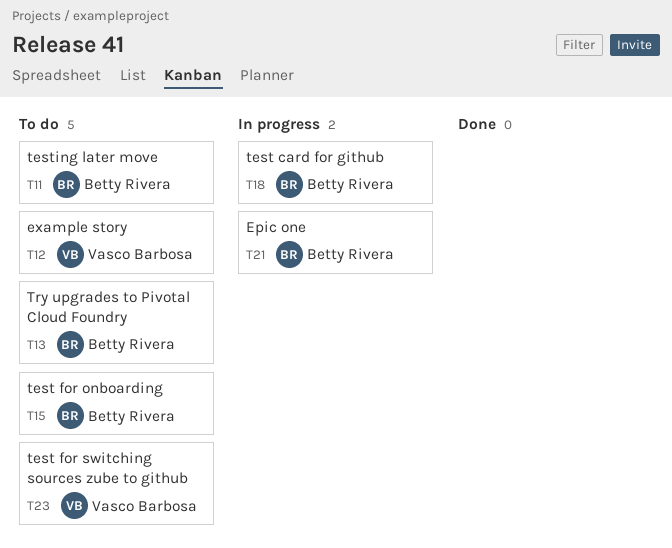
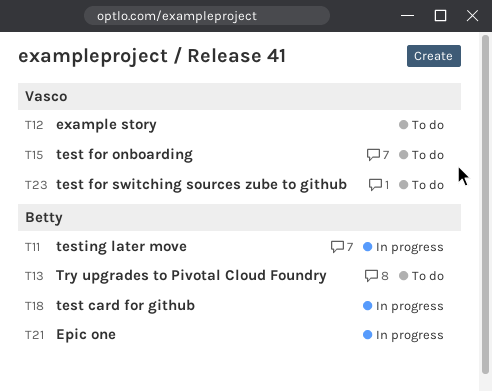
T11, status: To do -> In progress
T15, owner: Betty Rivera -> Vasco Barbosa

